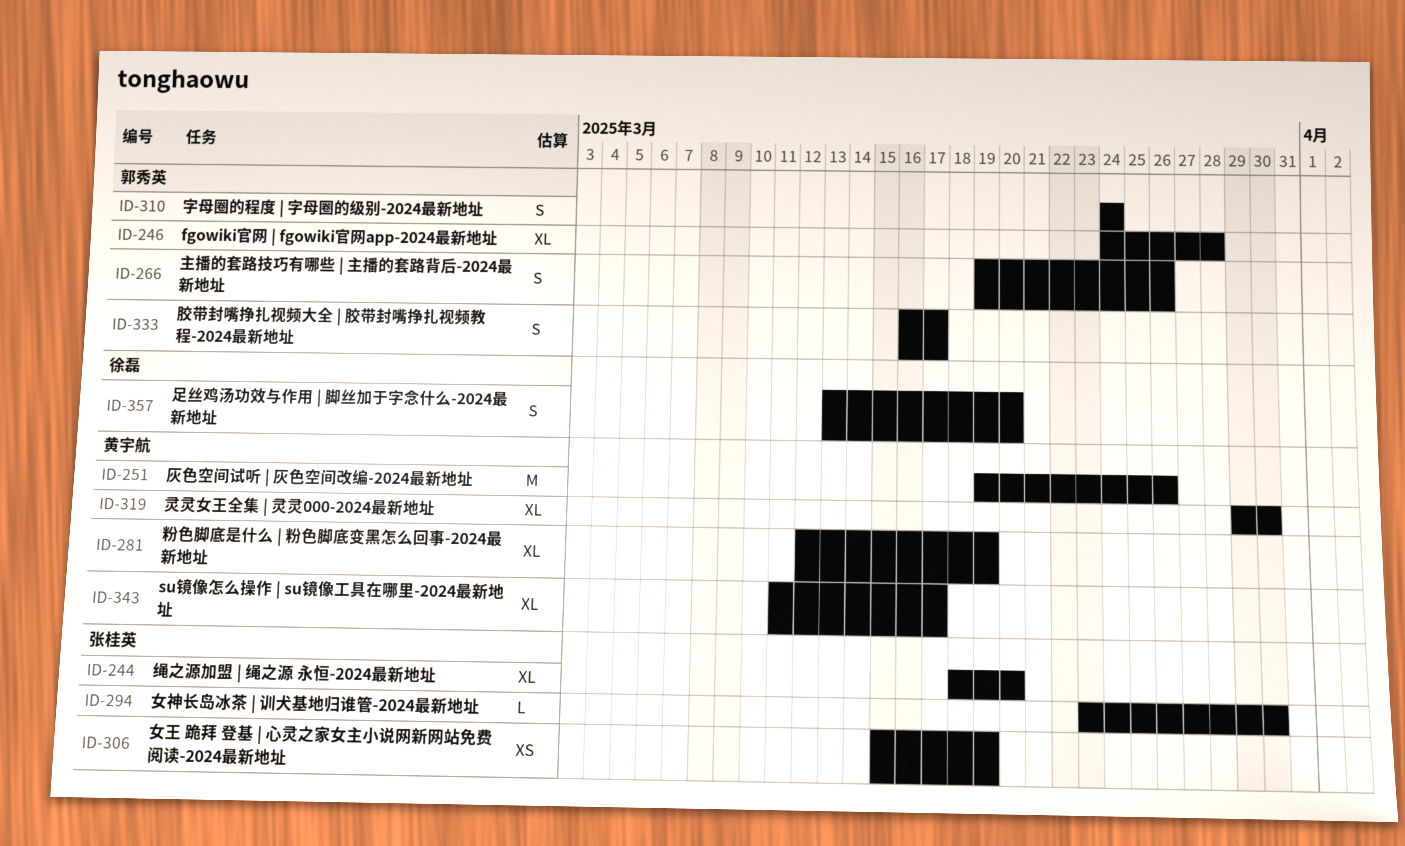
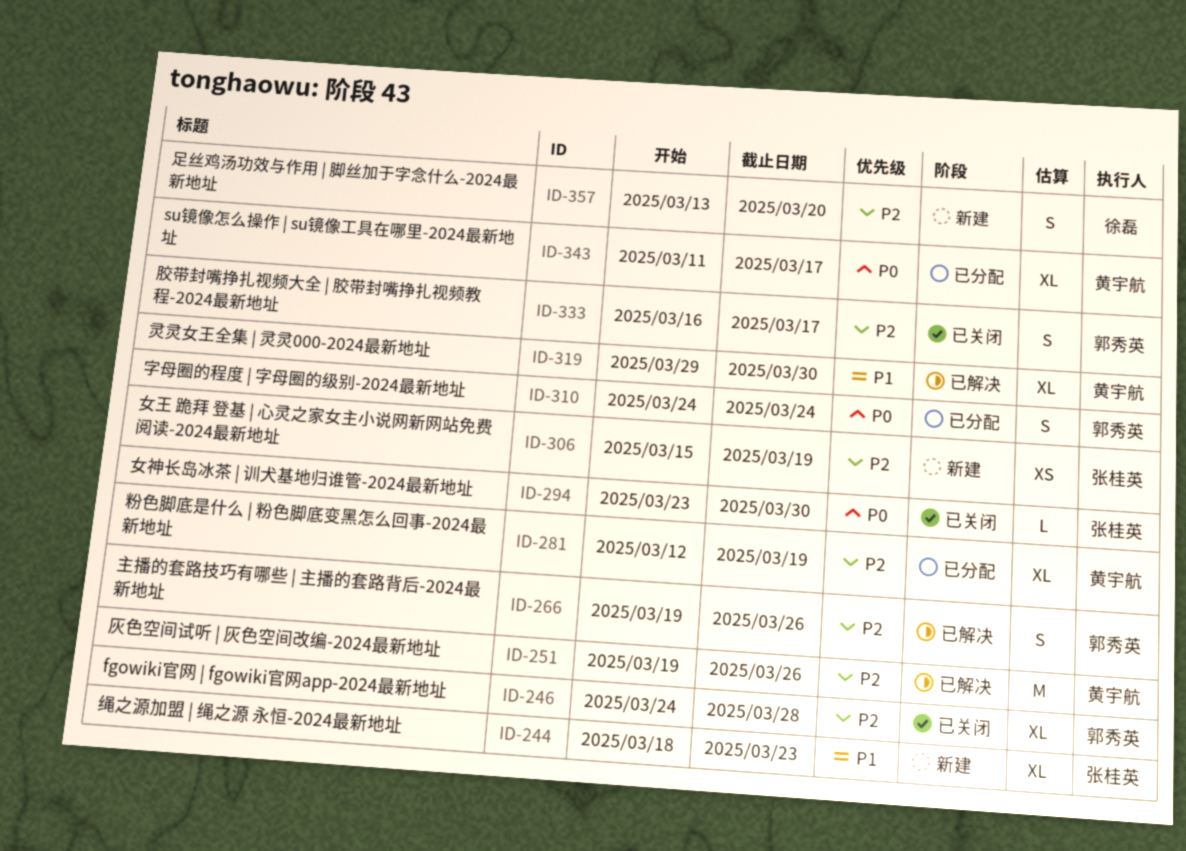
ID-244, due: Mar 20 -> Mar 23

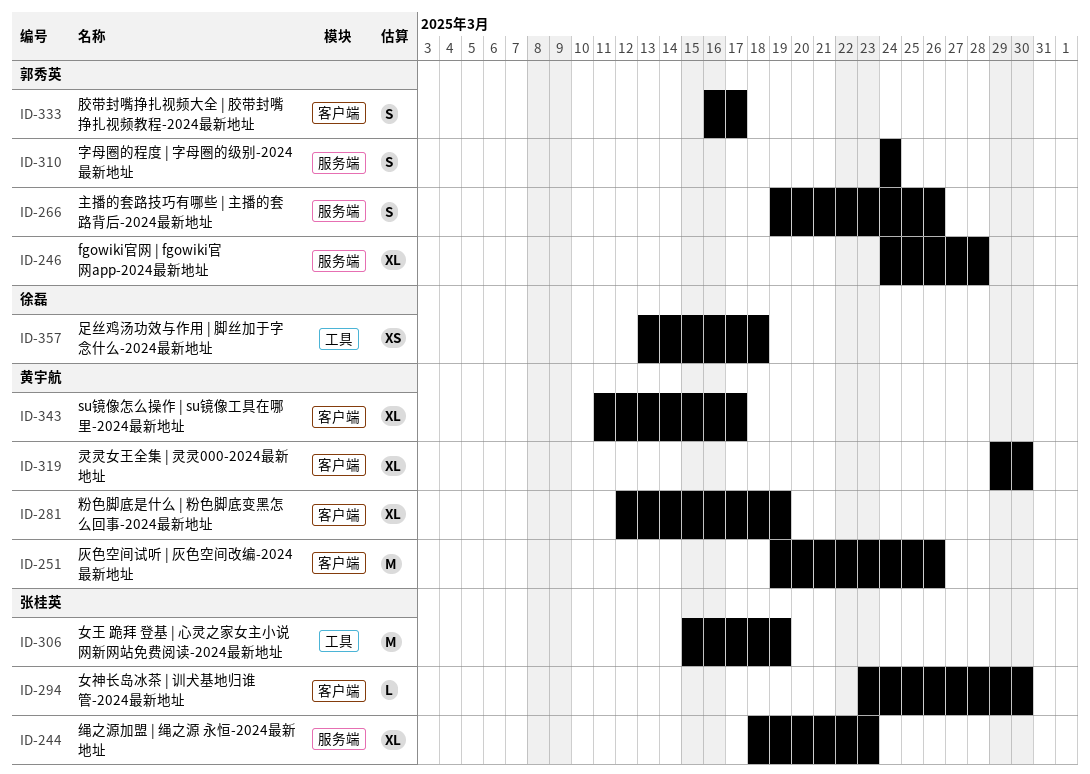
ID-306, estimate: XS -> M
ID-357, estimate: S -> XS
ID-357, due: Mar 20 -> Mar 18

